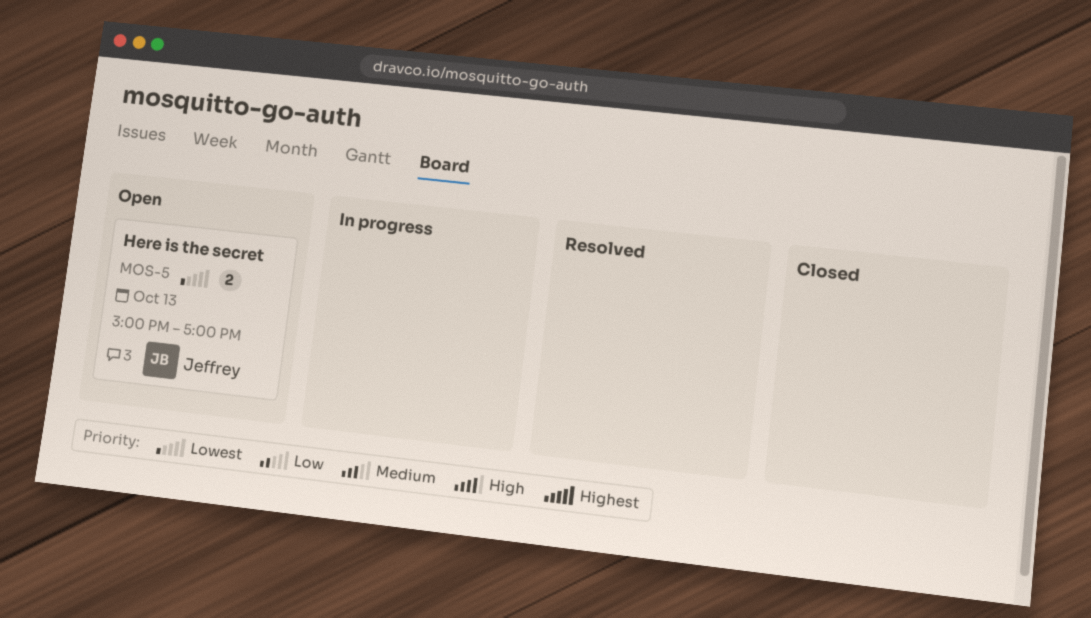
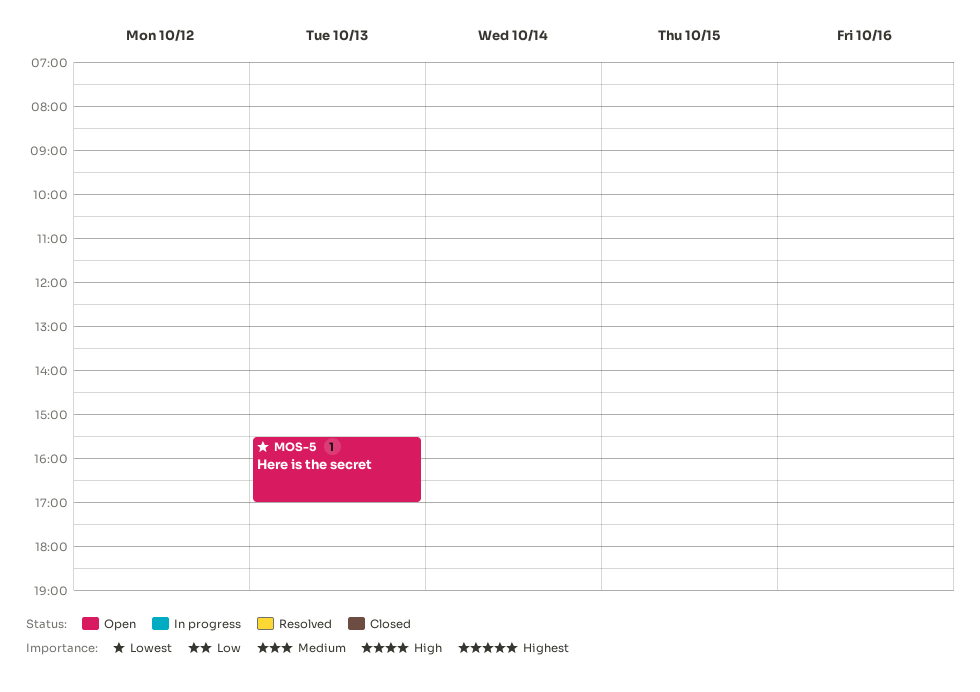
MOS-5, estimate: 2 -> 1
MOS-5, begins: 15:00 -> 15:30

